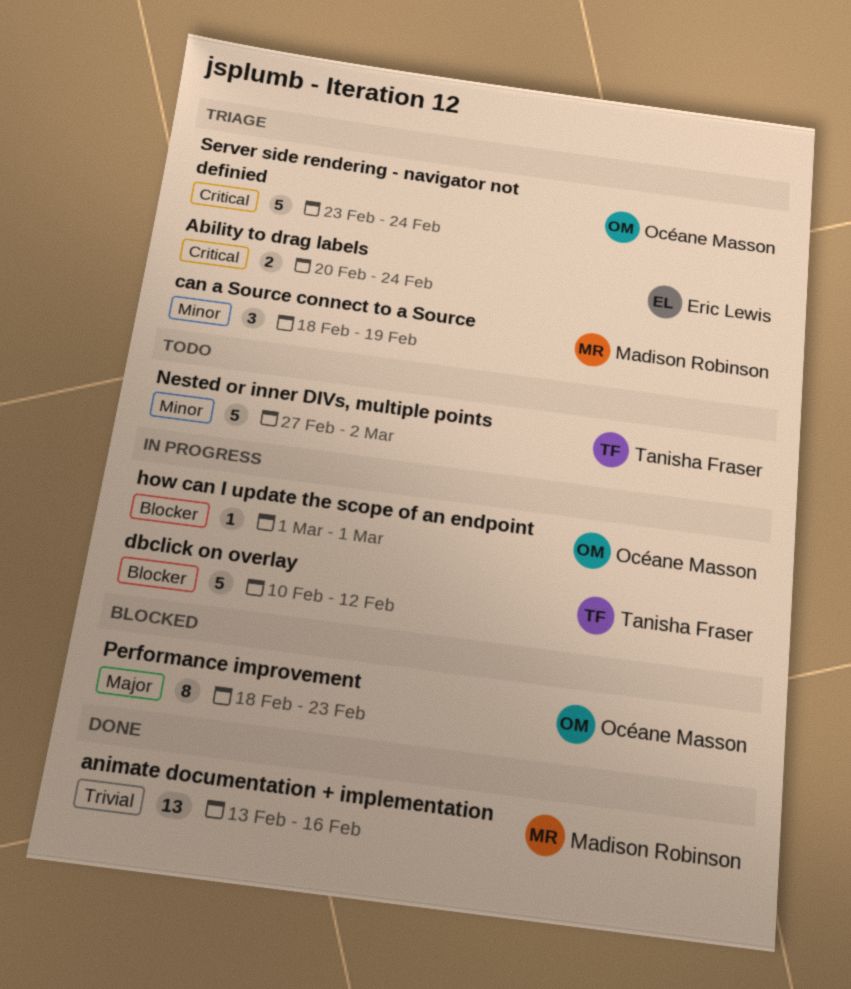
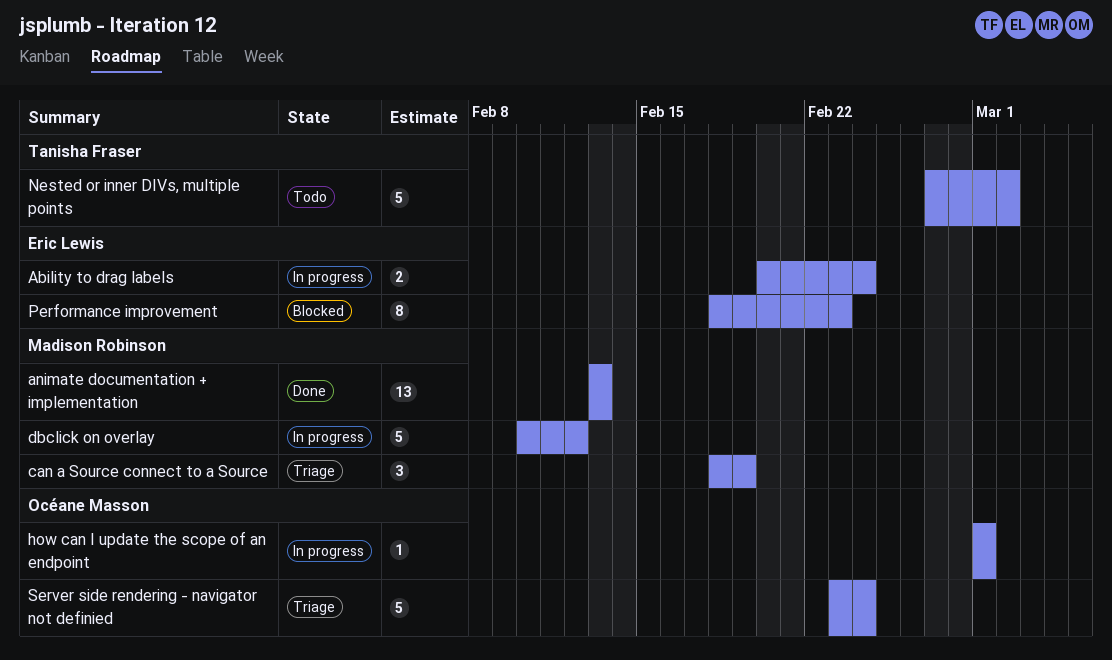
Ability to drag labels, status: Triage -> In progress
animate documentation + implementation, due: Feb 16 -> Feb 13
dbclick on overlay, owner: Tanisha Fraser -> Madison Robinson
Performance improvement, owner: Océane Masson -> Eric Lewis

